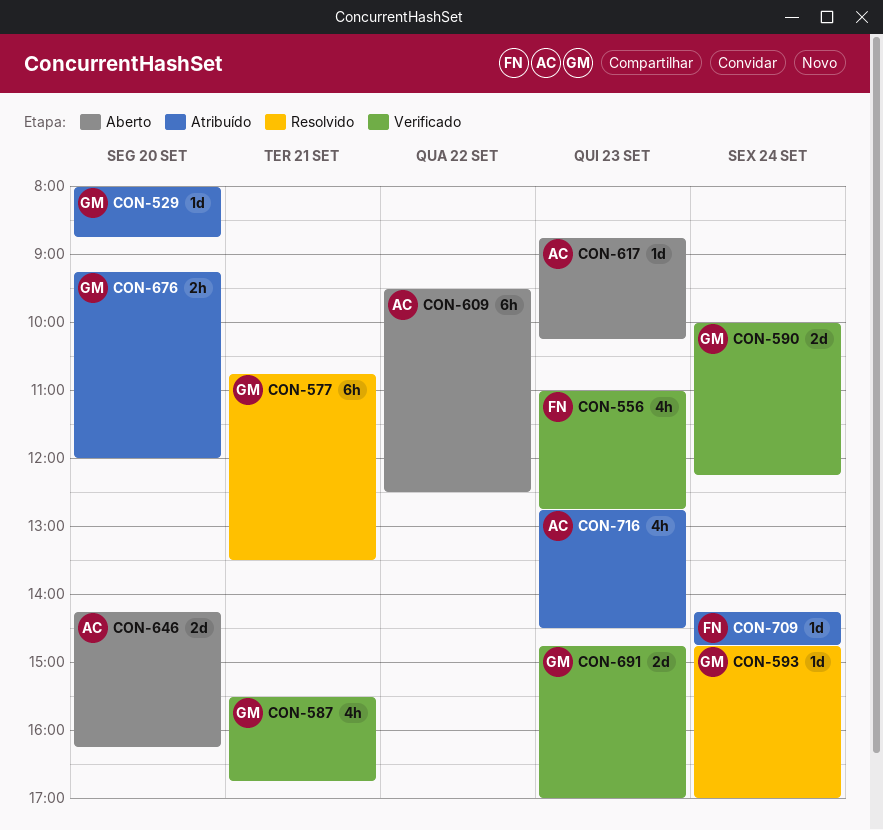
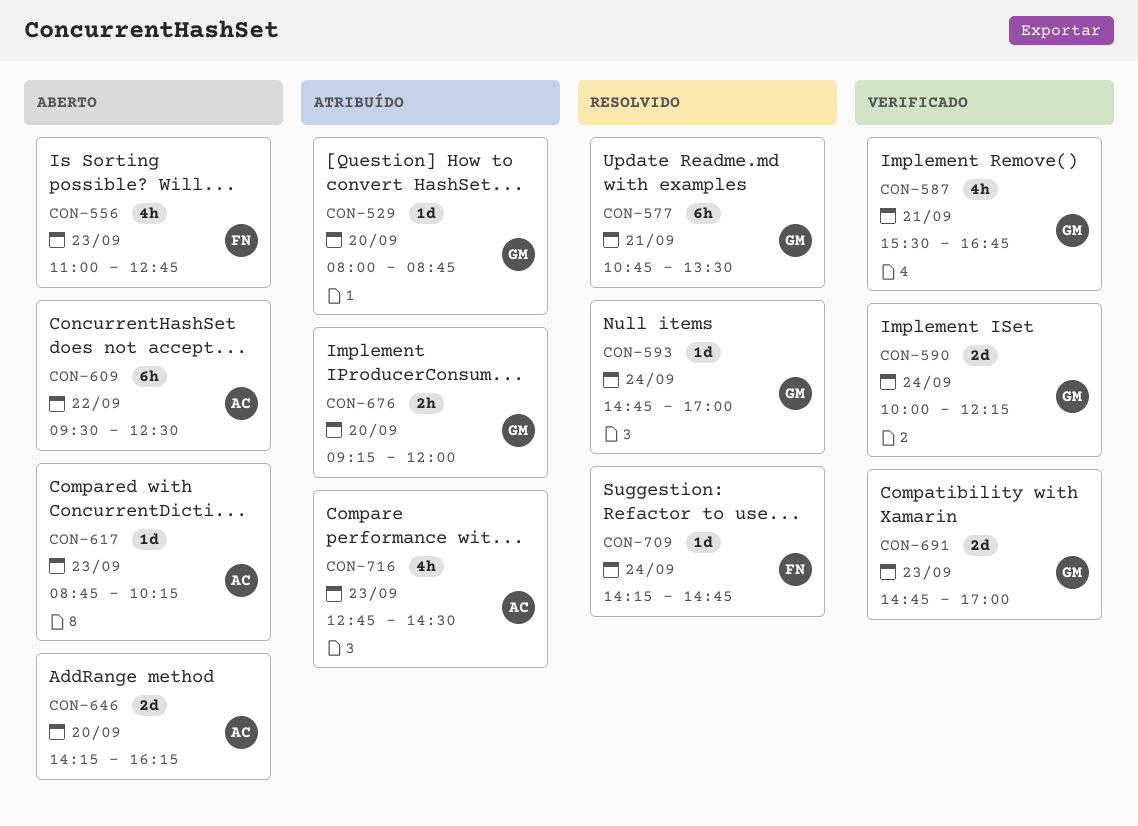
CON-556, status: Verificado -> Aberto
CON-709, status: Atribuído -> Resolvido

